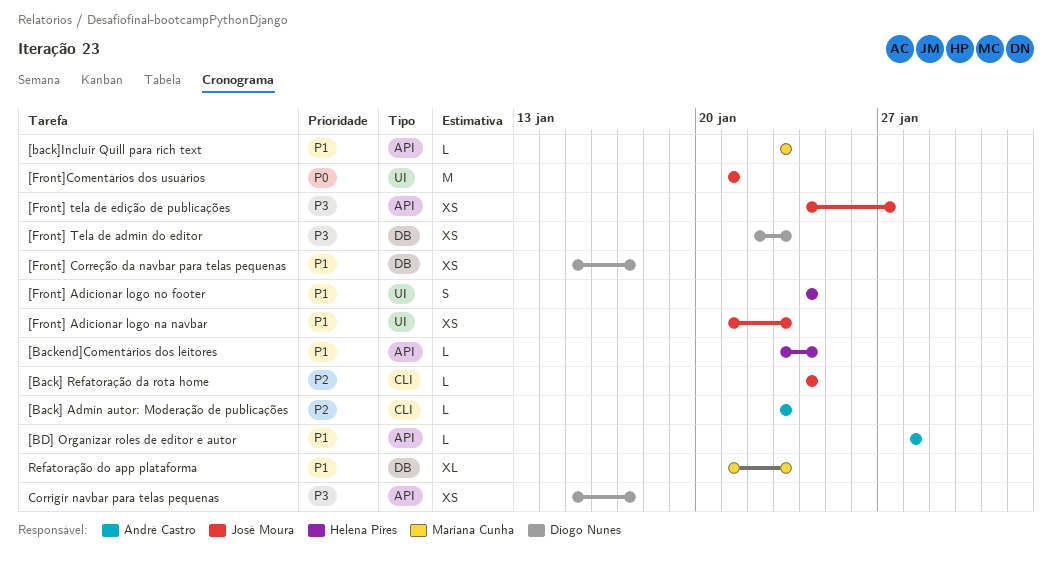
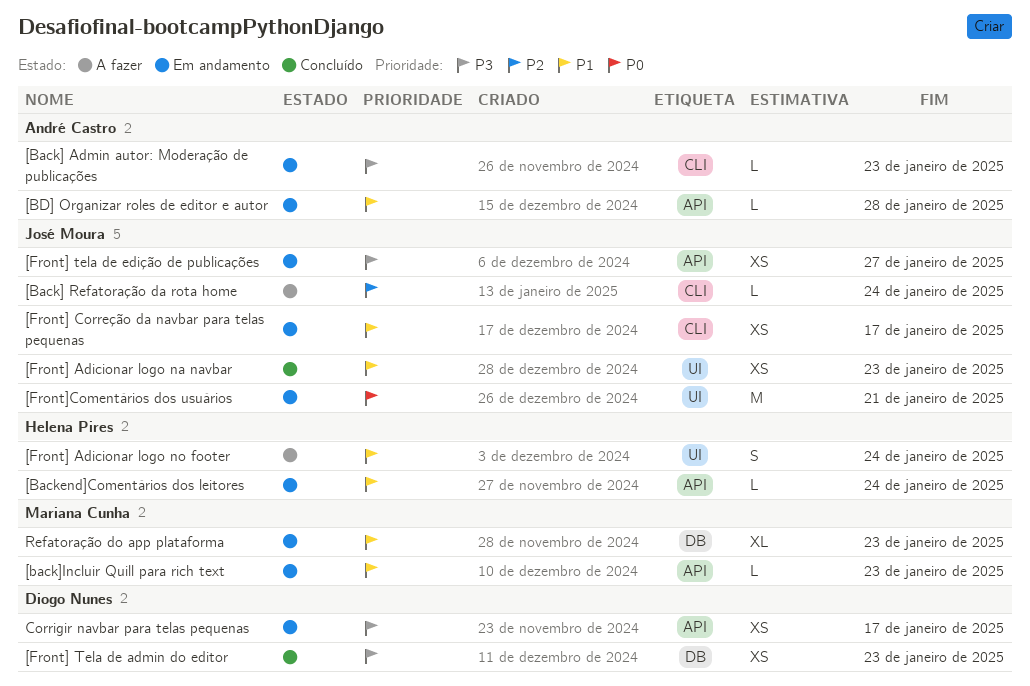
[Back] Admin autor: Moderação de publicações, priority: P2 -> P3
[Front] Correção da navbar para telas pequenas, owner: Diogo Nunes -> José Moura
[Front] Correção da navbar para telas pequenas, label: DB -> CLI

